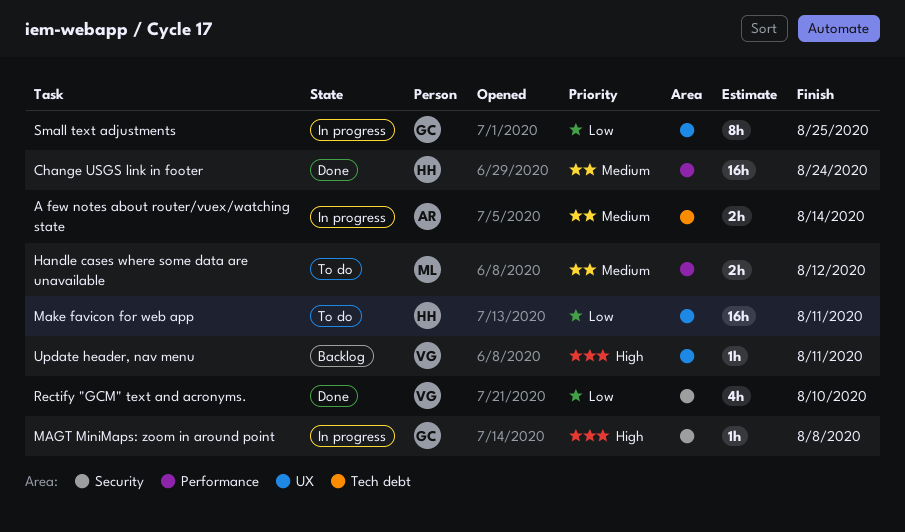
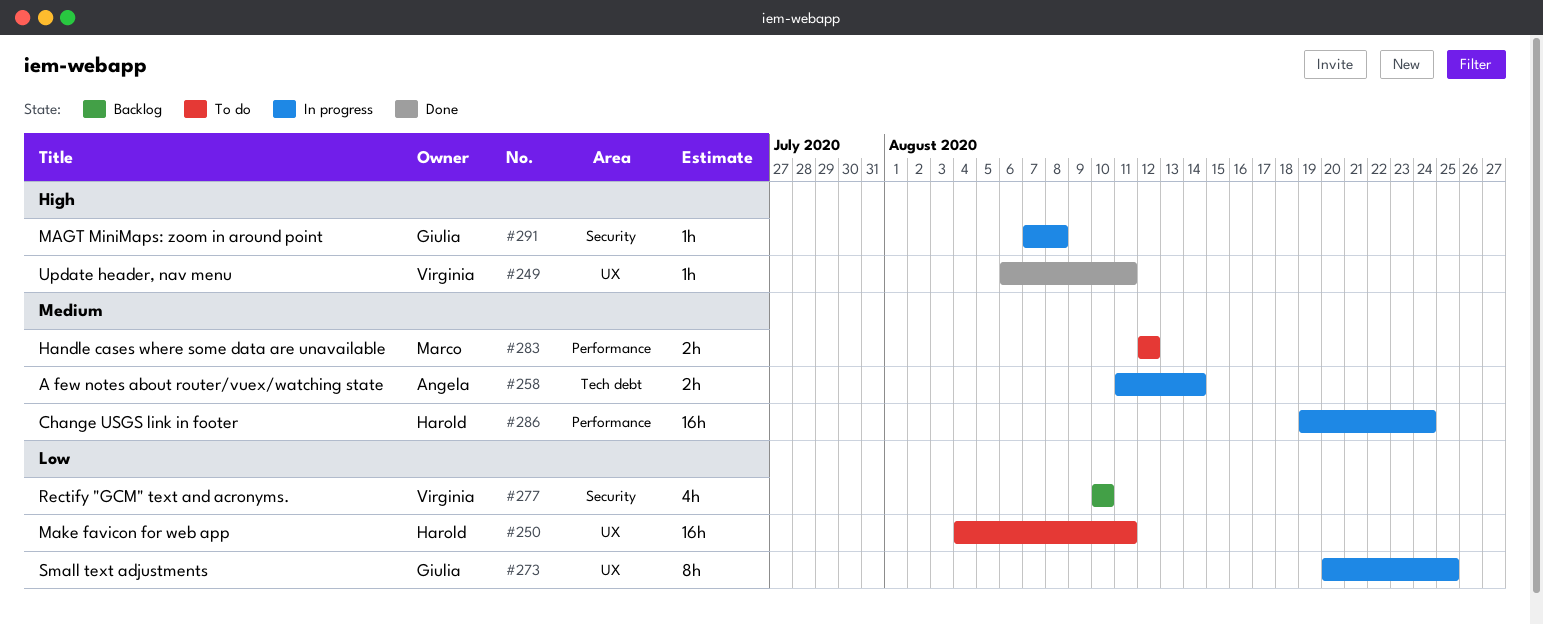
Change USGS link in footer, status: Done -> In progress
Rectify "GCM" text and acronyms., status: Done -> Backlog
Update header, nav menu, status: Backlog -> Done

